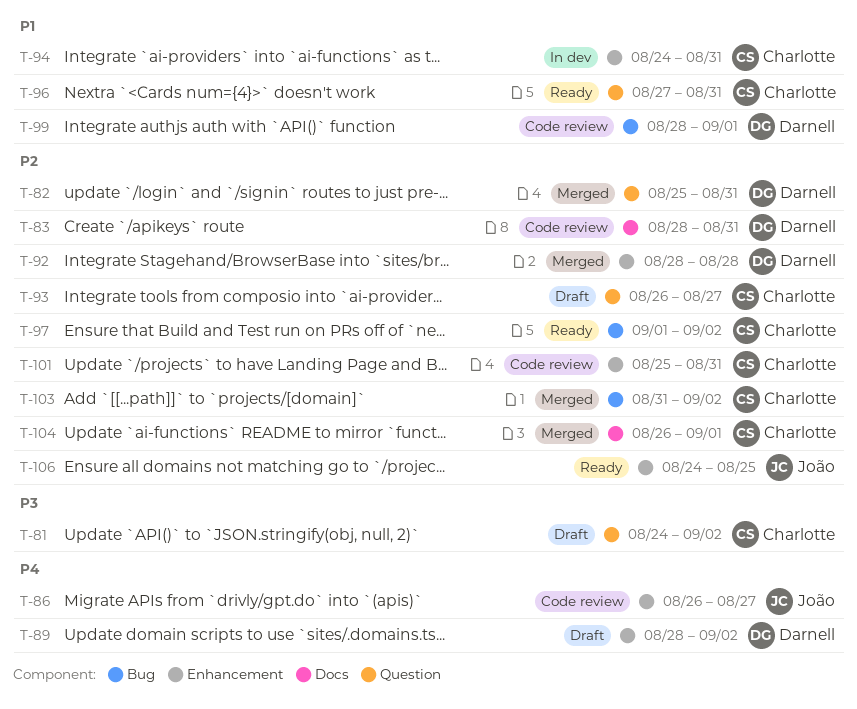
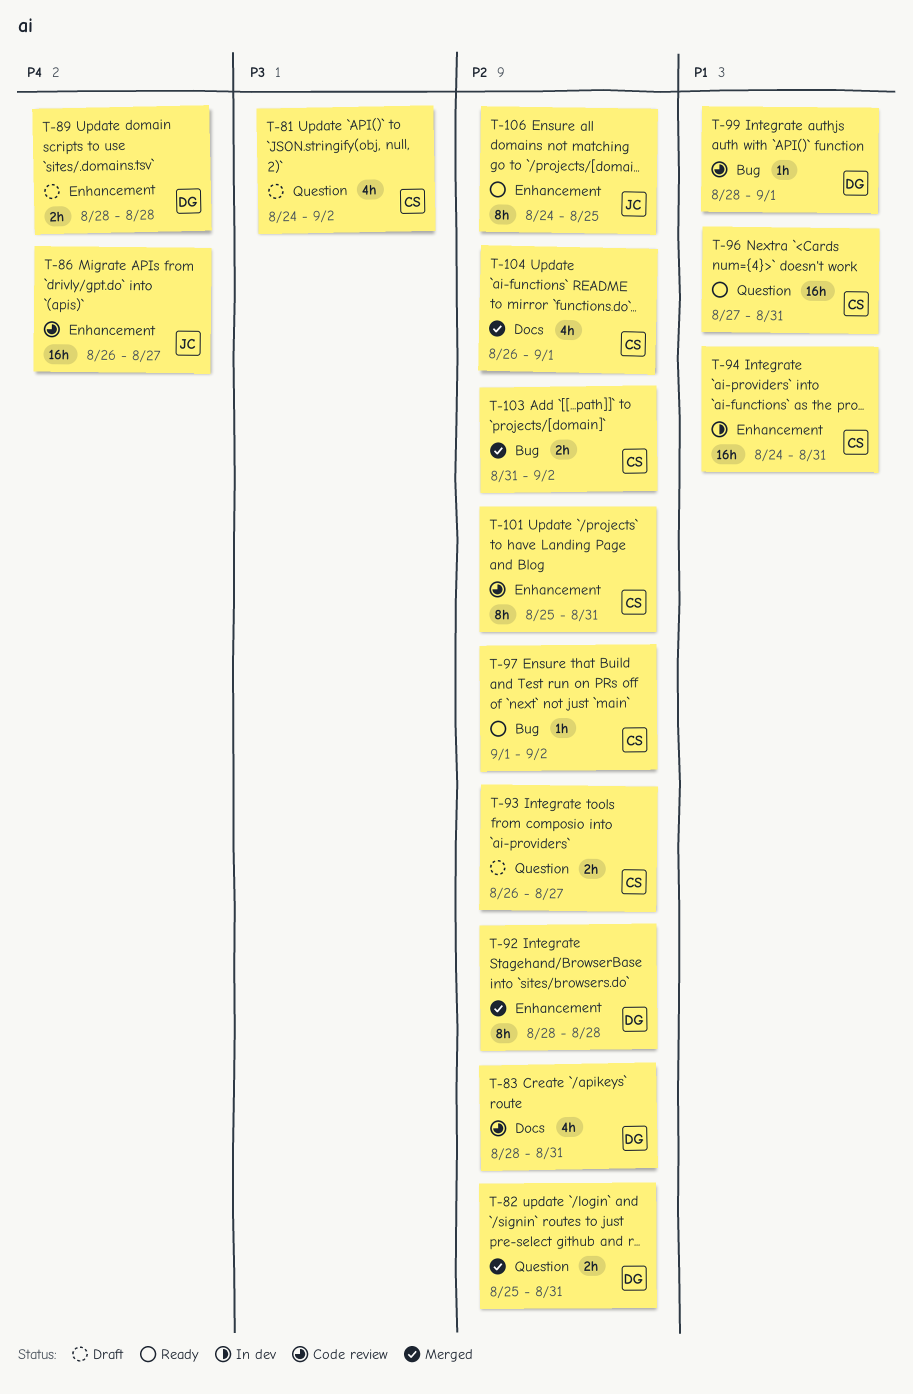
T-89, due: Sep 2 -> Aug 28

